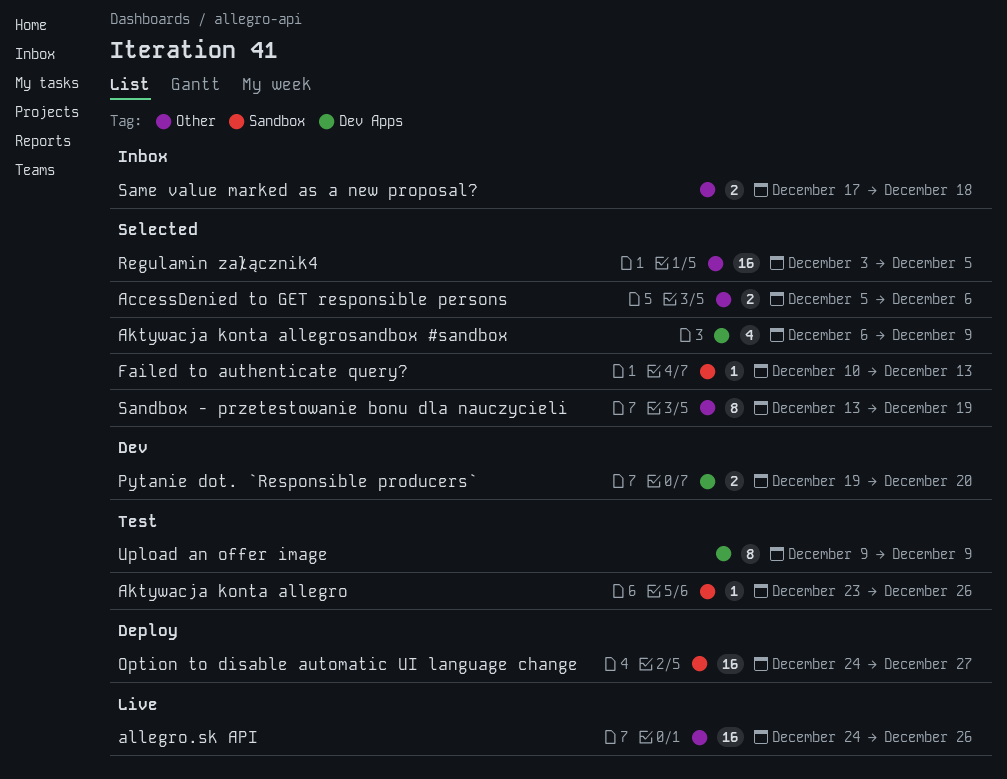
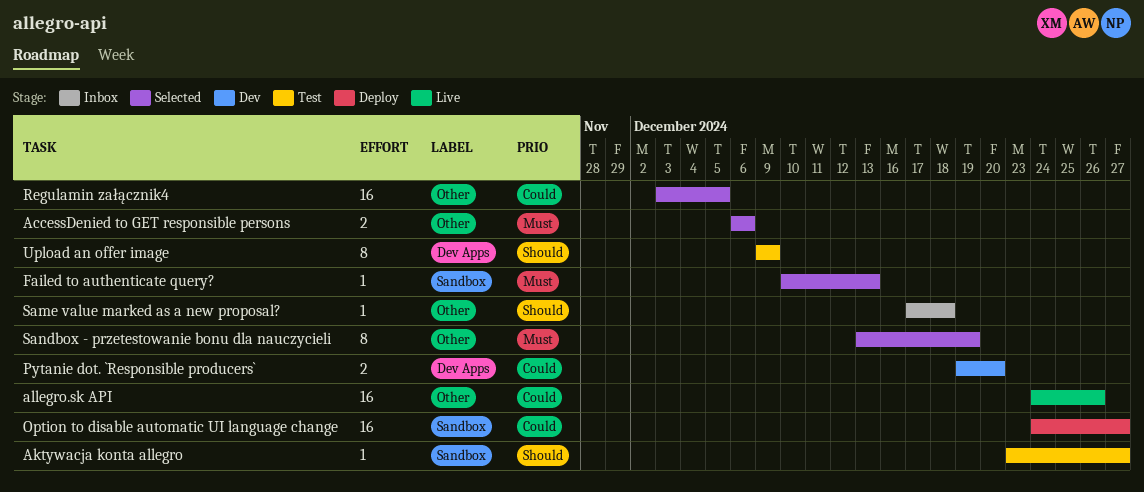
AccessDenied to GET responsible persons, start: Dec 5 -> Dec 6
Aktywacja konta allegro, due: Dec 26 -> Dec 27
Aktywacja konta allegrosandbox #sandbox: present -> none
Same value marked as a new proposal?, estimate: 2 -> 1

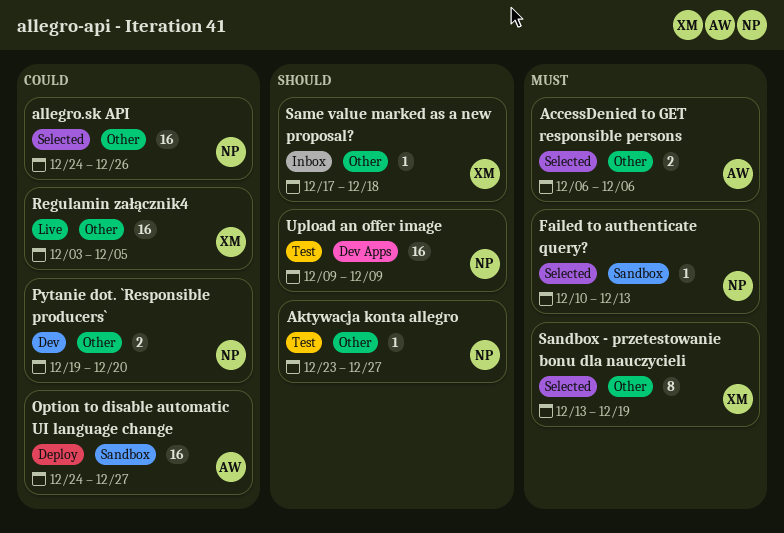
Aktywacja konta allegro, label: Sandbox -> Other
allegro.sk API, status: Live -> Selected
Pytanie dot. `Responsible producers`, label: Dev Apps -> Other
Regulamin załącznik4, status: Selected -> Live
Upload an offer image, estimate: 8 -> 16

